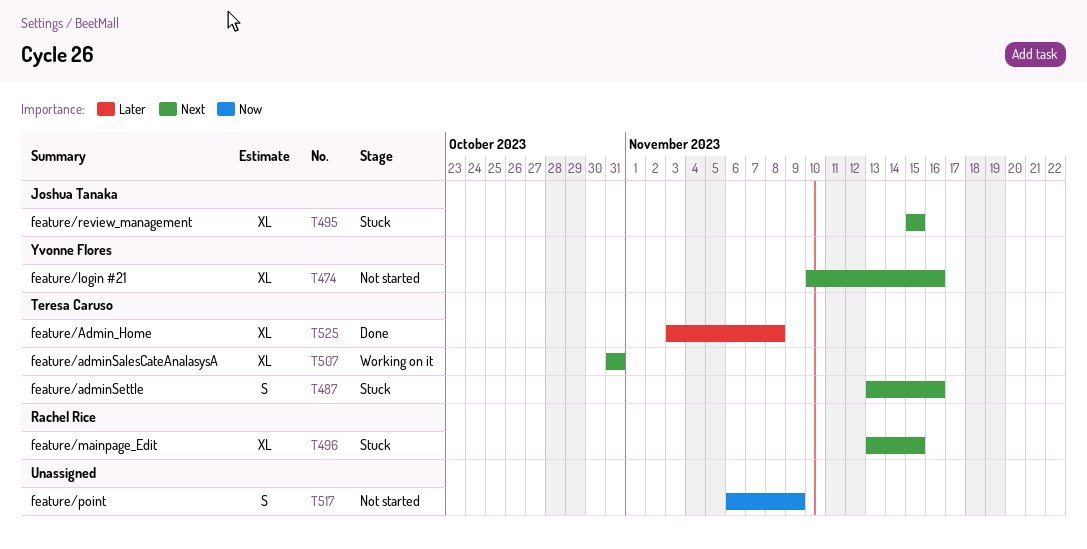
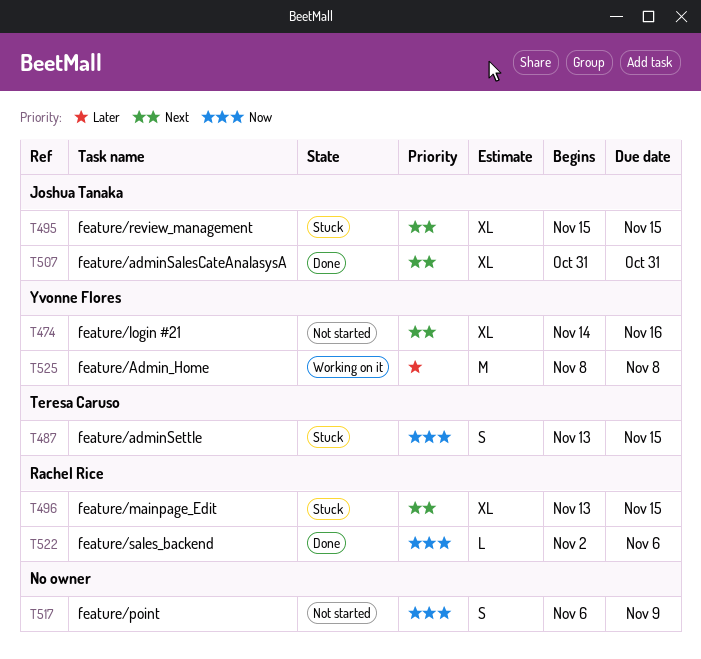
T474, start: Nov 10 -> Nov 14
T487, priority: Next -> Now
T487, due: Nov 16 -> Nov 15
T507, status: Working on it -> Done
T507, owner: Teresa Caruso -> Joshua Tanaka
T522: none -> present
T525, status: Done -> Working on it
T525, owner: Teresa Caruso -> Yvonne Flores
T525, estimate: XL -> M
T525, start: Nov 3 -> Nov 8

